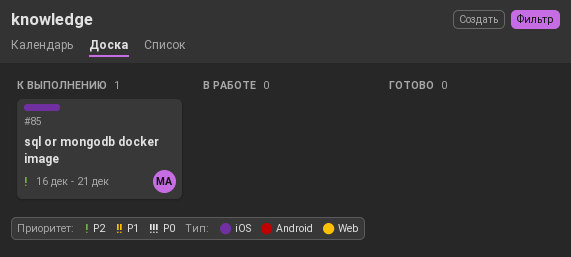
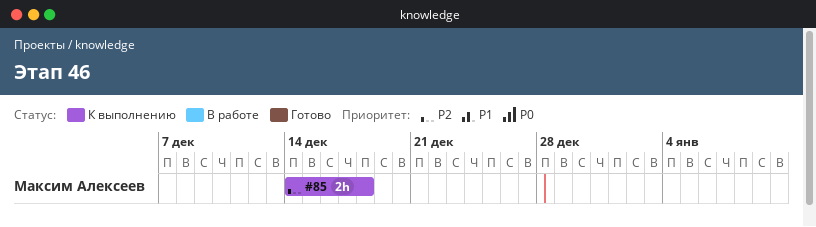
#85, start: Dec 16 -> Dec 14
#85, due: Dec 21 -> Dec 18

